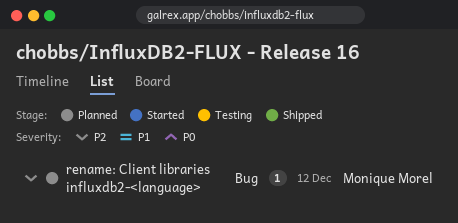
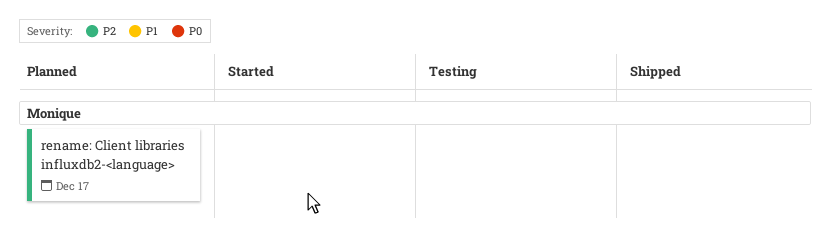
rename: Client libraries influxdb2-<language>, due: Dec 12 -> Dec 17

